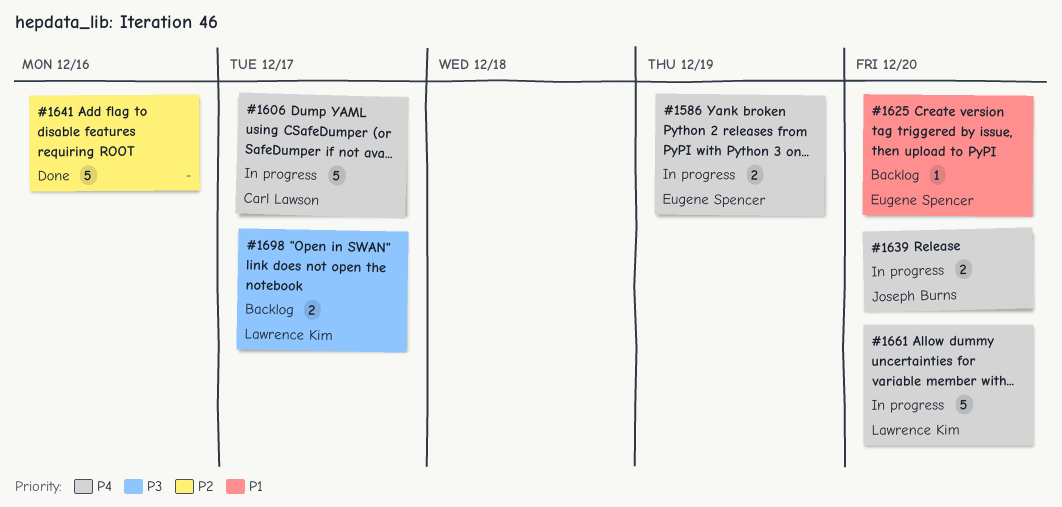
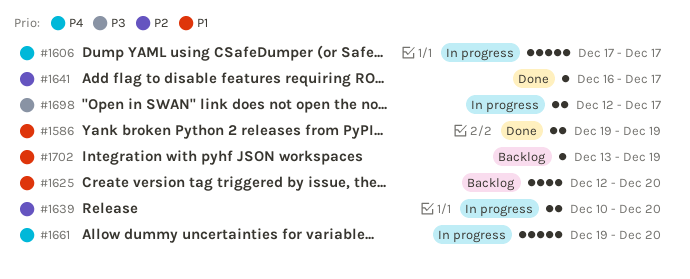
#1586, status: In progress -> Done
#1586, priority: P4 -> P1
#1625, estimate: 1 -> 4
#1639, priority: P4 -> P2
#1641, estimate: 5 -> 1
#1641, due: Dec 16 -> Dec 17
#1698, status: Backlog -> In progress
#1702: none -> present

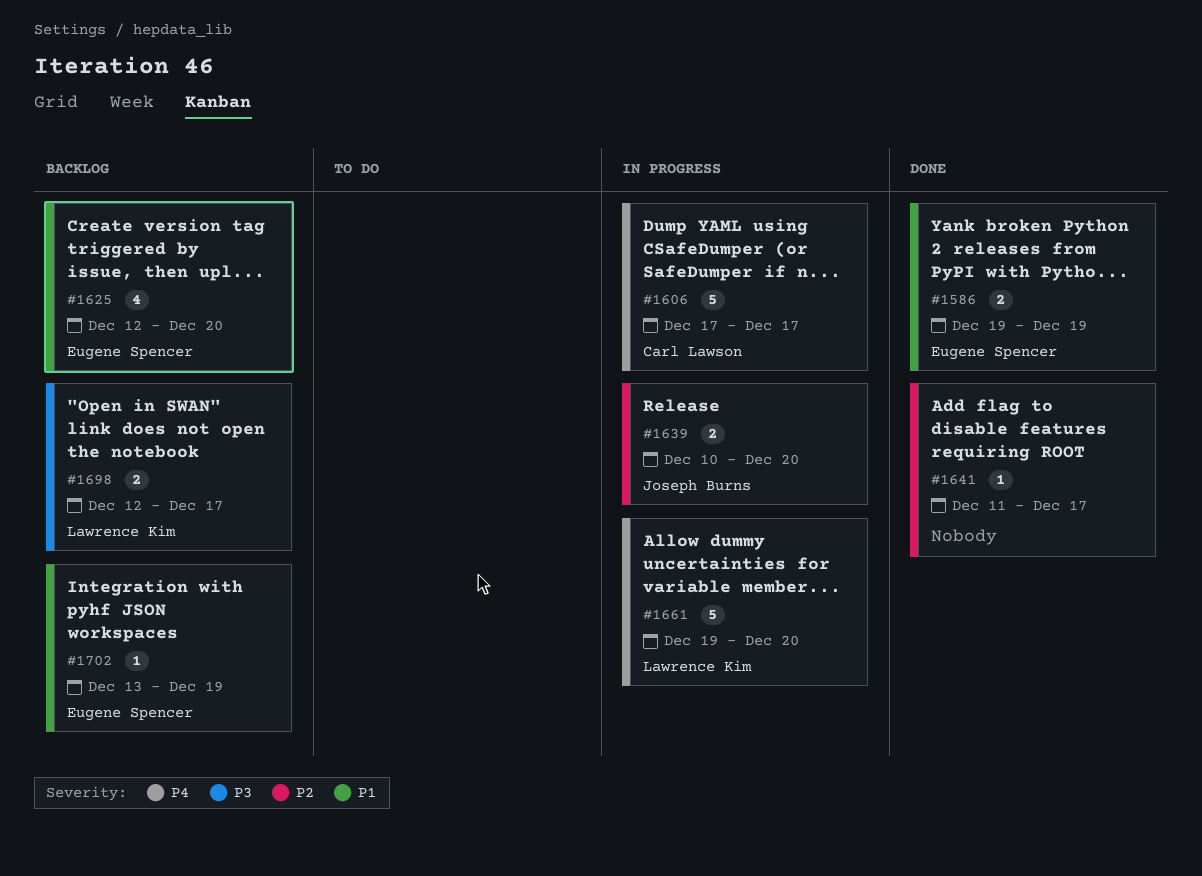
#1641, start: Dec 16 -> Dec 11
#1698, status: In progress -> Backlog

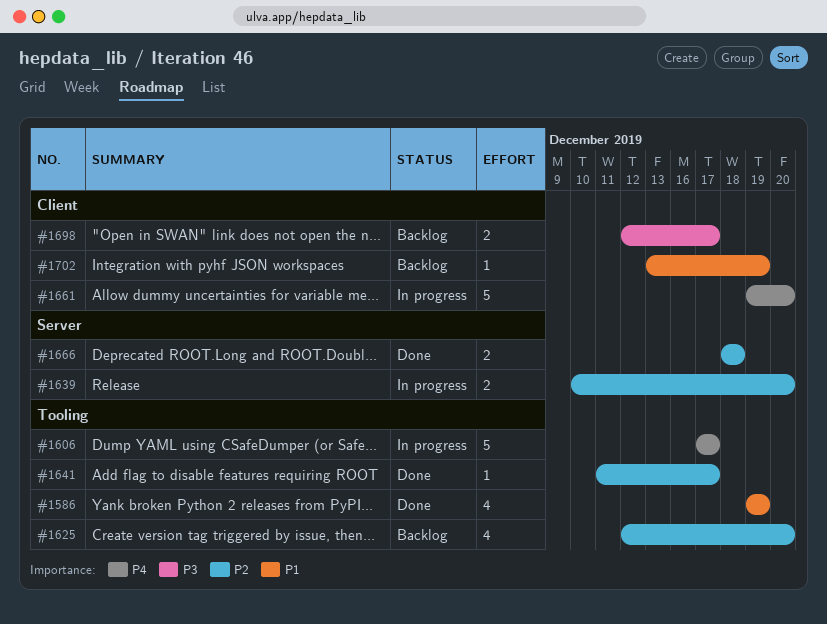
#1586, estimate: 2 -> 4
#1625, priority: P1 -> P2
#1666: none -> present

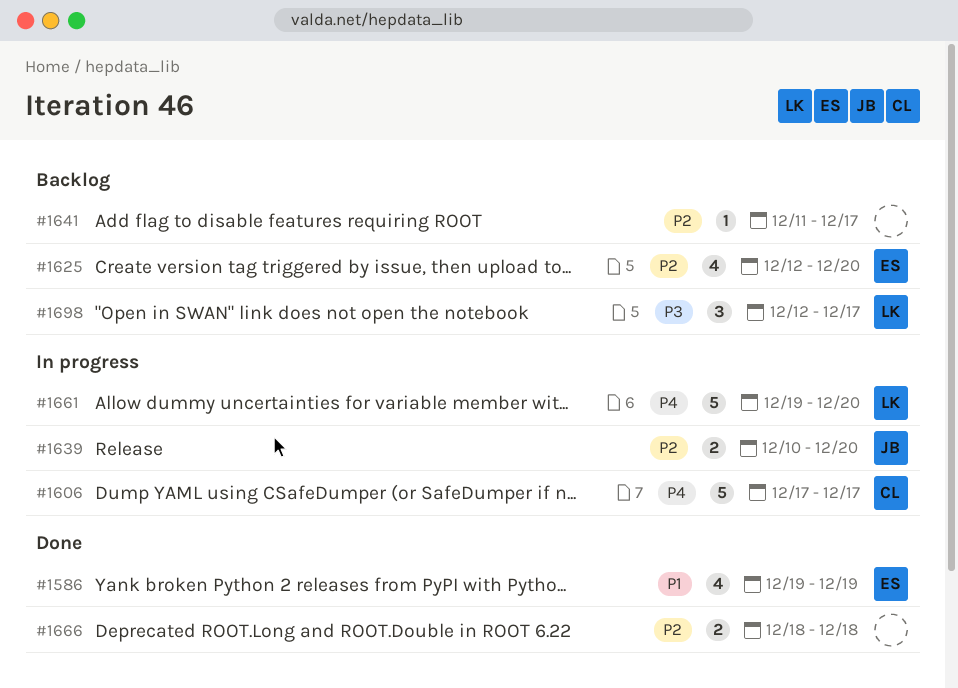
#1641, status: Done -> Backlog
#1698, estimate: 2 -> 3
#1702: present -> none

